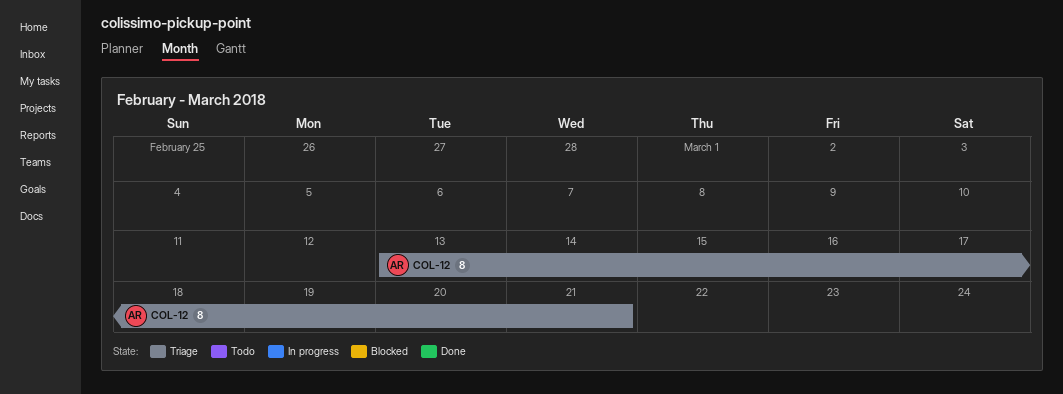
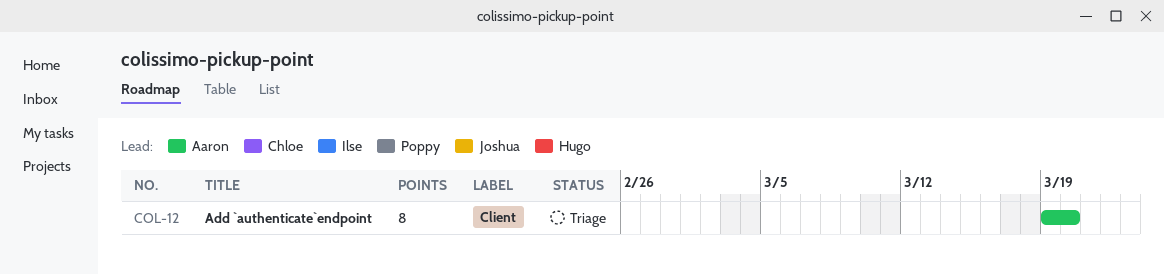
COL-12, start: Mar 13 -> Mar 19
COL-12, due: Mar 21 -> Mar 20

